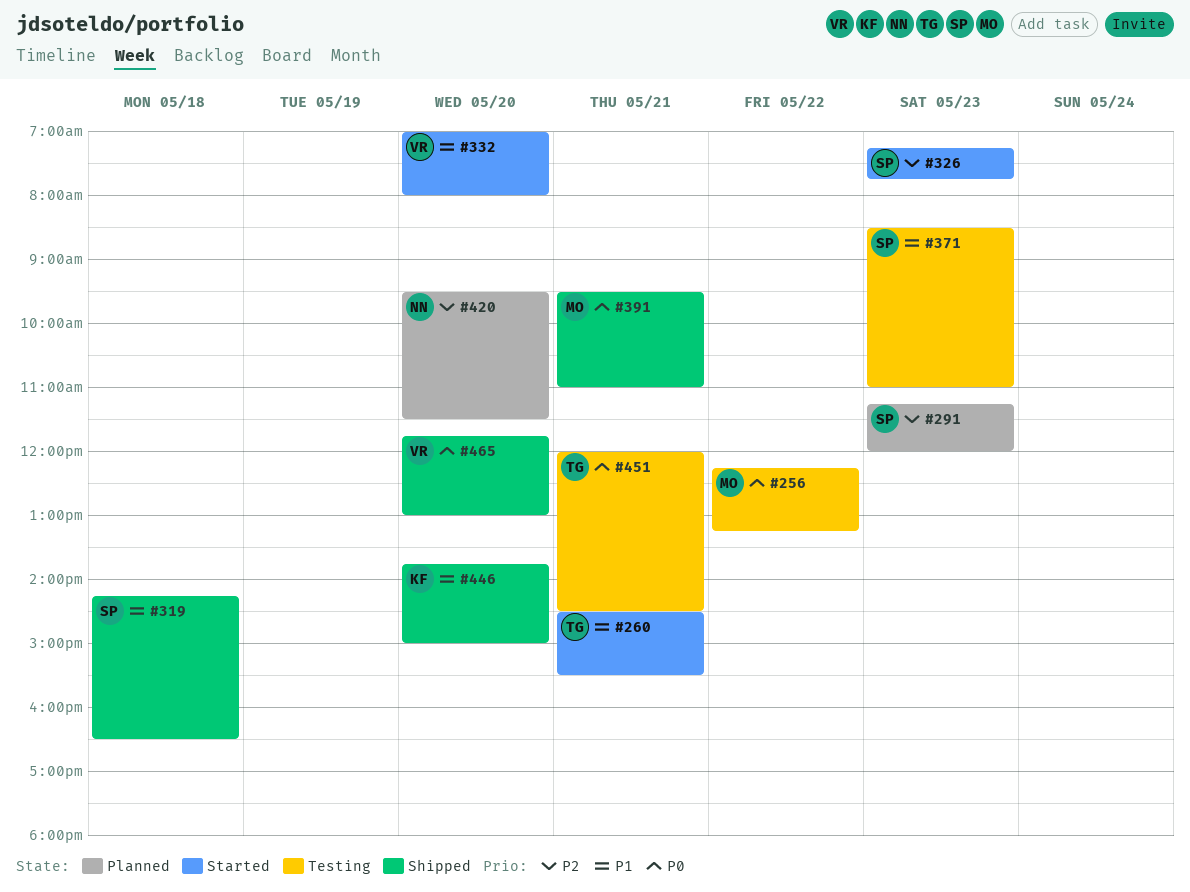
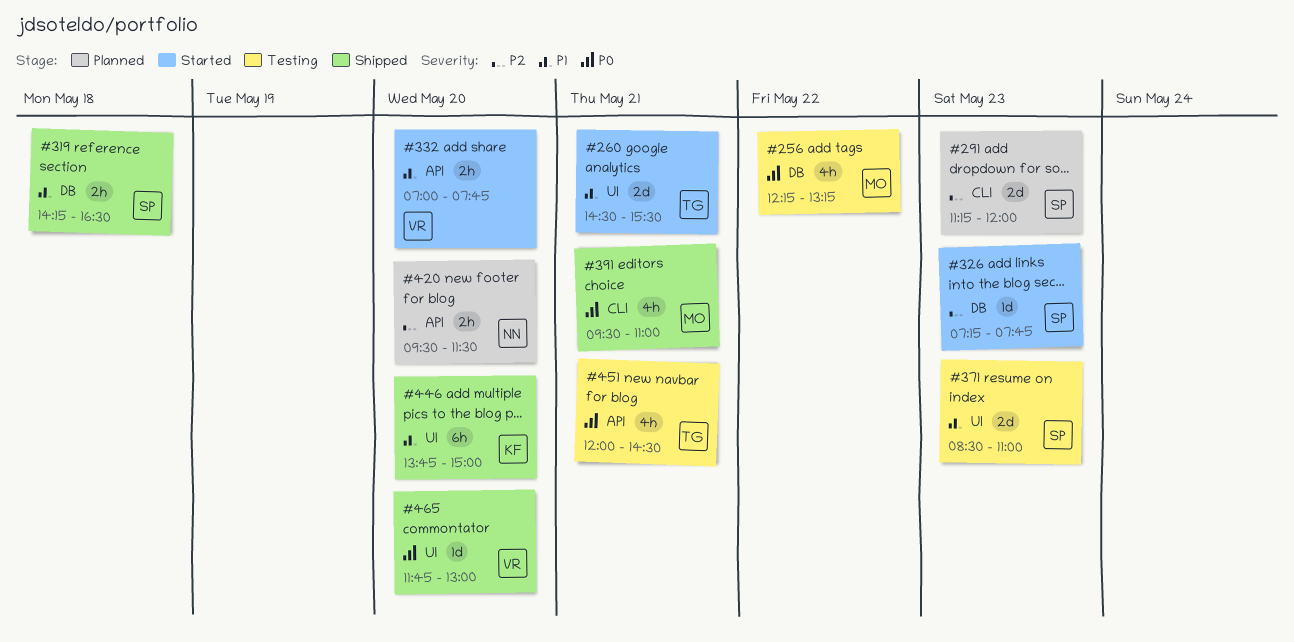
#332, ends: 08:00 -> 07:45

